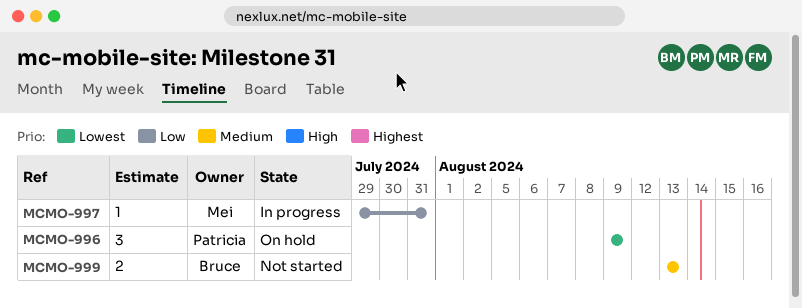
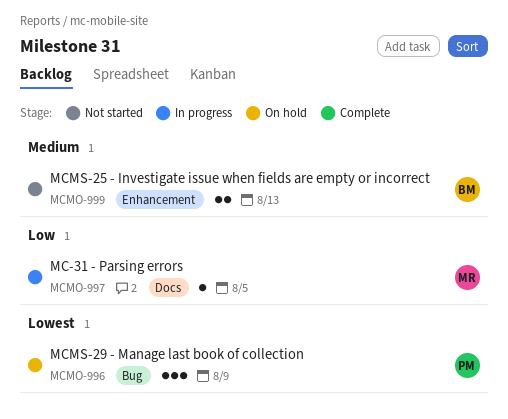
MCMO-997, due: Jul 31 -> Aug 5

